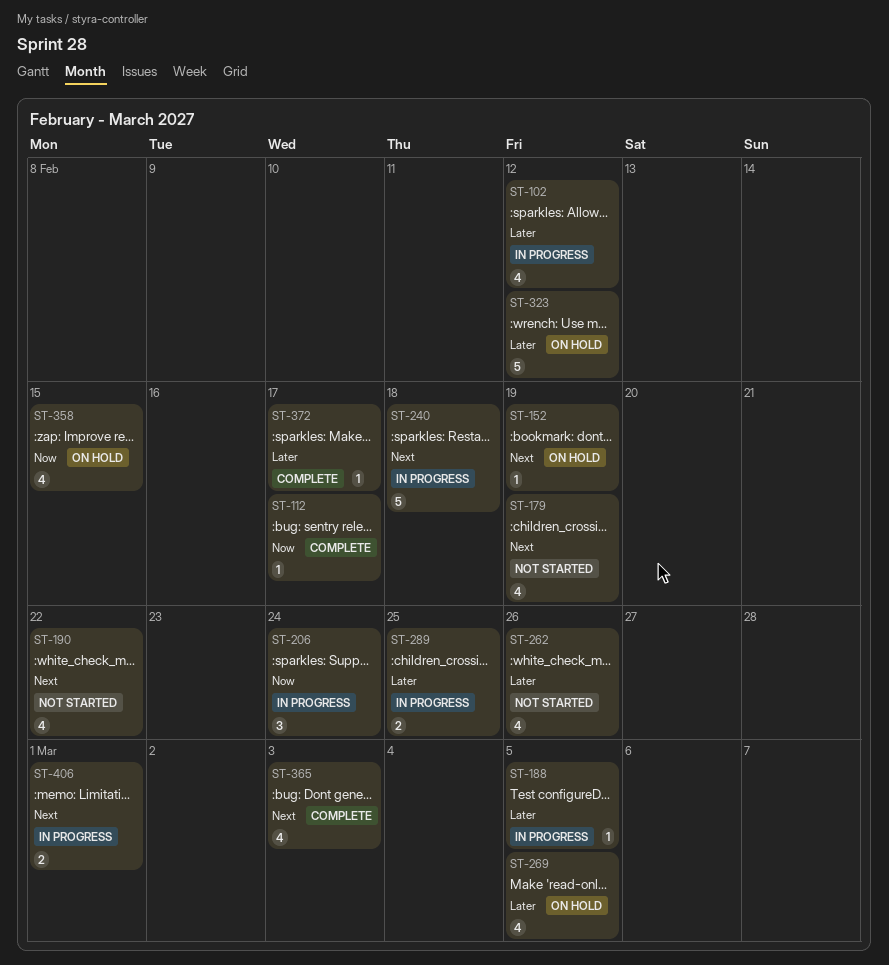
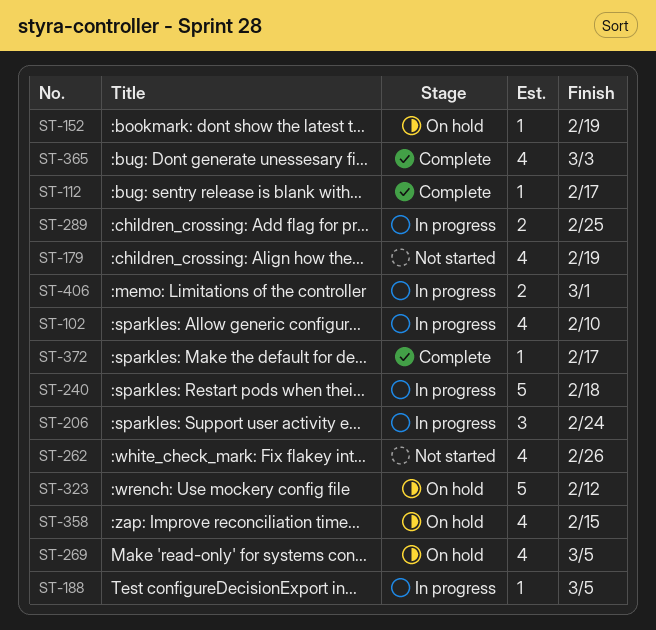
ST-102, due: Feb 12 -> Feb 10
ST-190: present -> none

